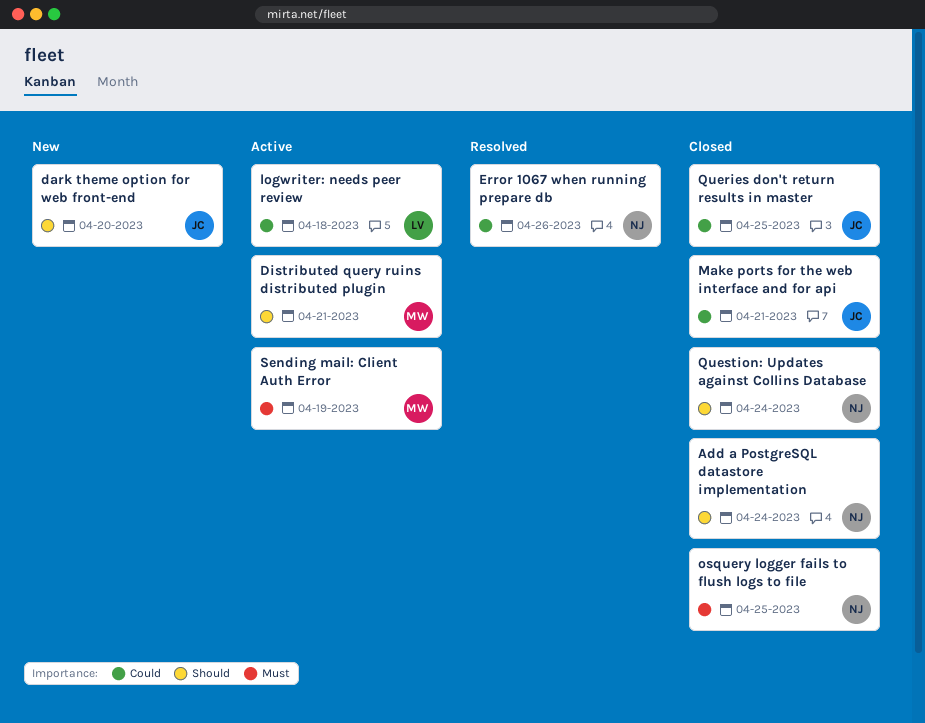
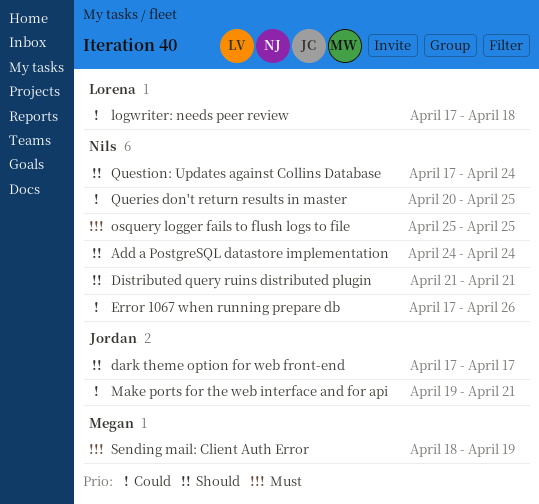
dark theme option for web front-end, due: Apr 20 -> Apr 17
Distributed query ruins distributed plugin, owner: Megan -> Nils
Queries don't return results in master, owner: Jordan -> Nils

